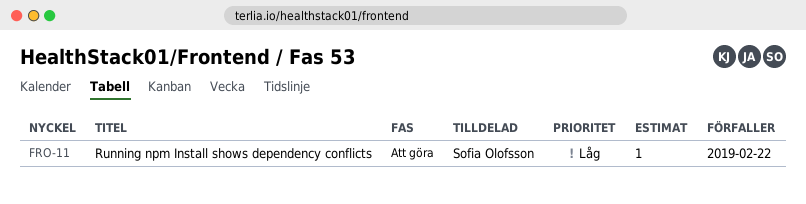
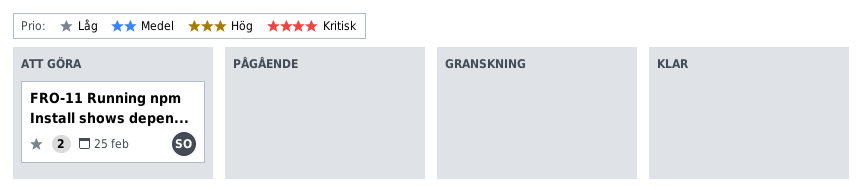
FRO-11, estimate: 1 -> 2
FRO-11, due: Feb 22 -> Feb 25

